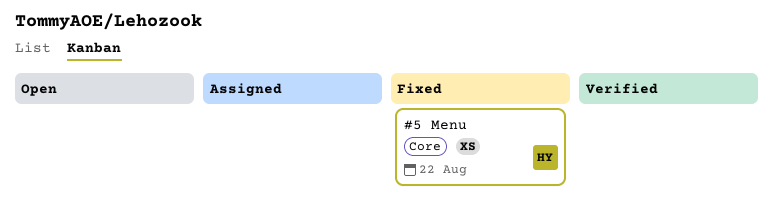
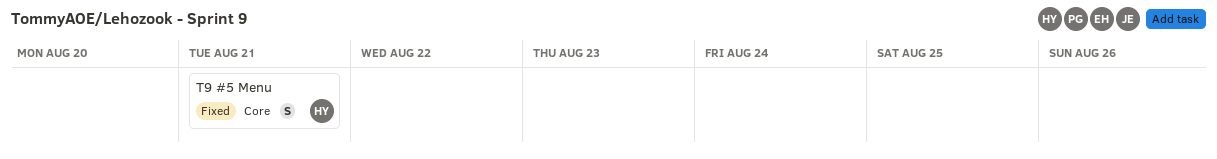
#5 Menu, estimate: XS -> S
#5 Menu, due: Aug 22 -> Aug 21

